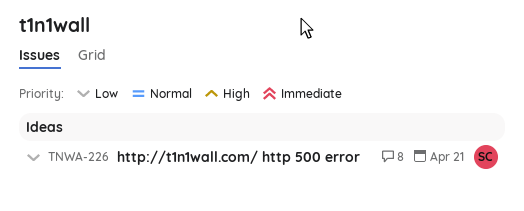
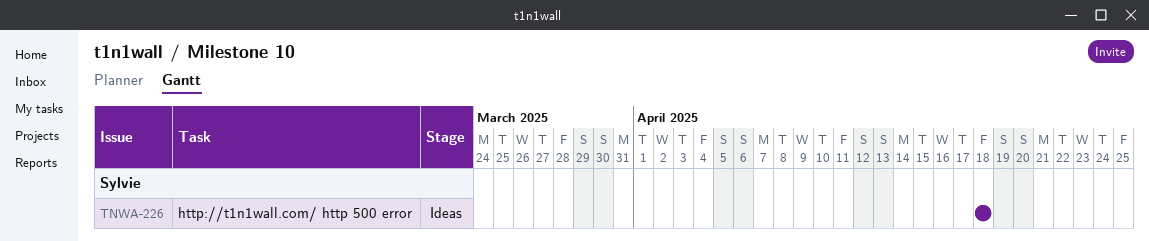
TNWA-226, due: Apr 21 -> Apr 18

